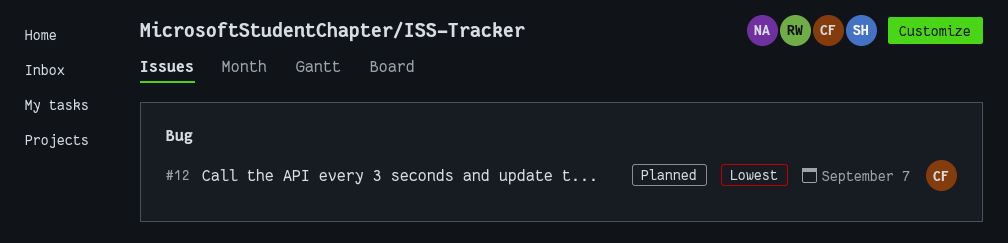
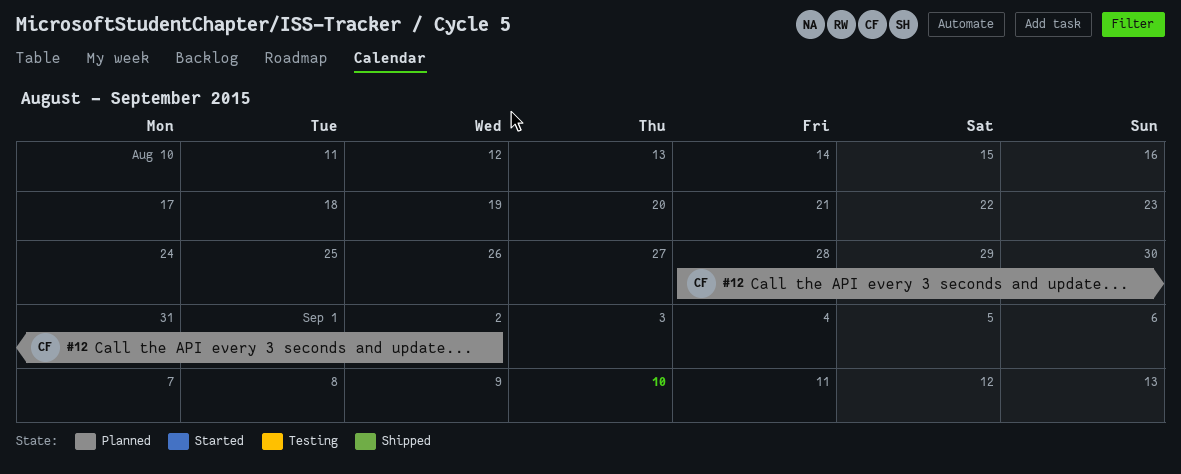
#12, due: Sep 7 -> Sep 2

